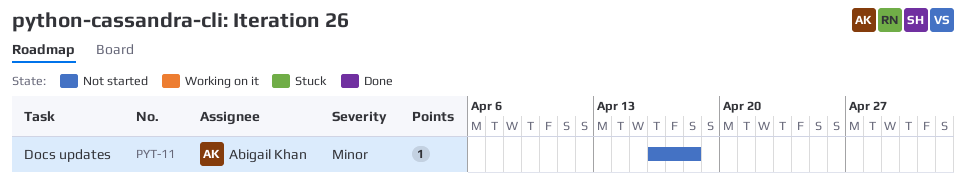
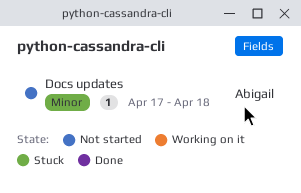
Docs updates, start: Apr 16 -> Apr 17

